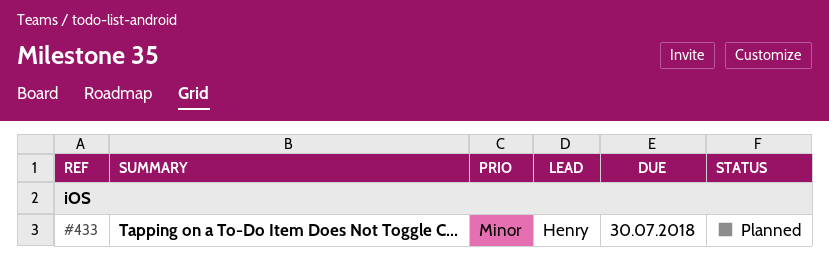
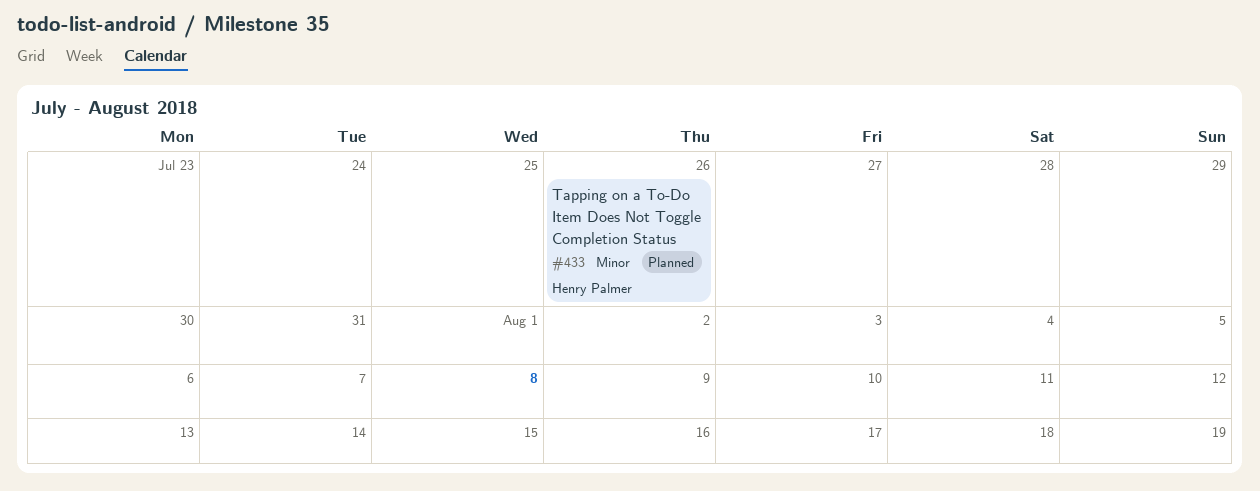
#433, due: Jul 30 -> Jul 26

